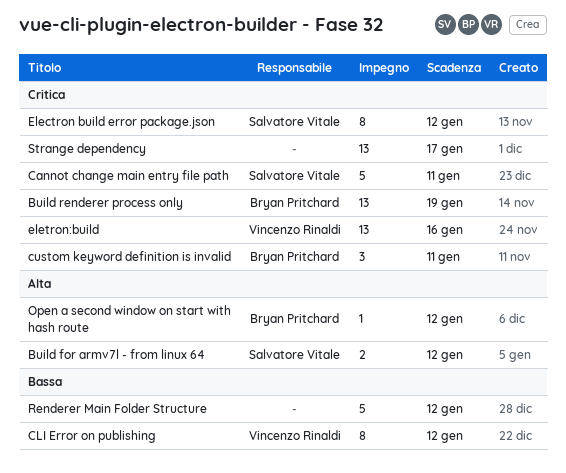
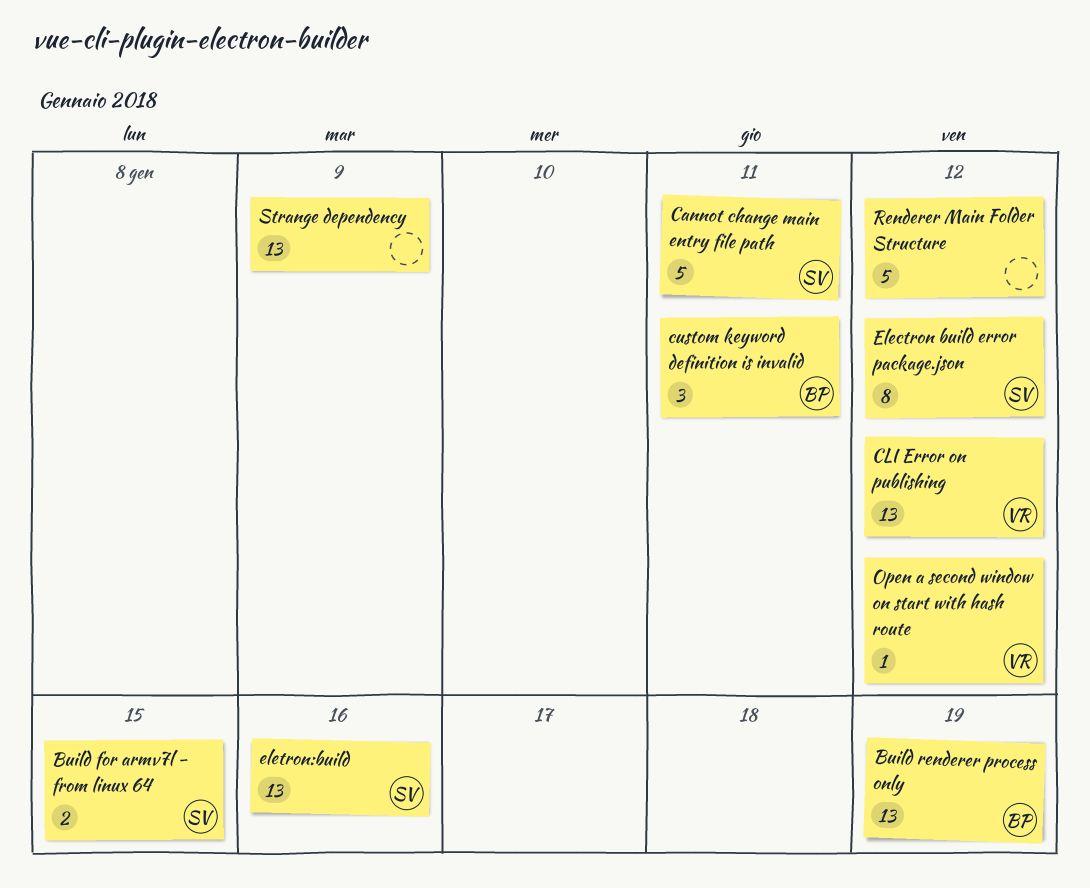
Build for armv7l - from linux 64, due: Jan 12 -> Jan 15
CLI Error on publishing, estimate: 8 -> 13
eletron:build, owner: Vincenzo Rinaldi -> Salvatore Vitale
Open a second window on start with hash route, owner: Bryan Pritchard -> Vincenzo Rinaldi
Strange dependency, due: Jan 17 -> Jan 9

